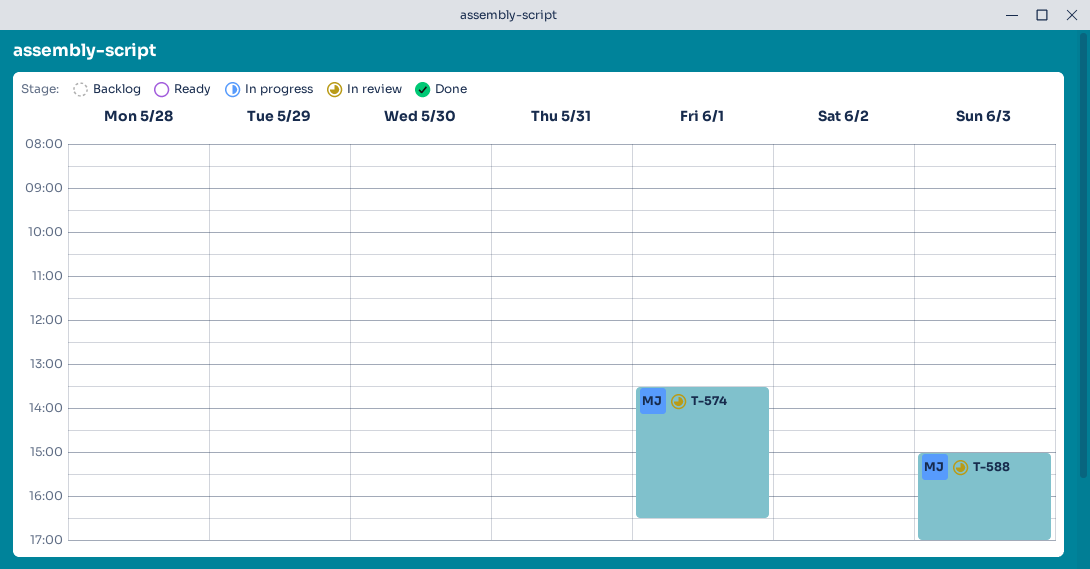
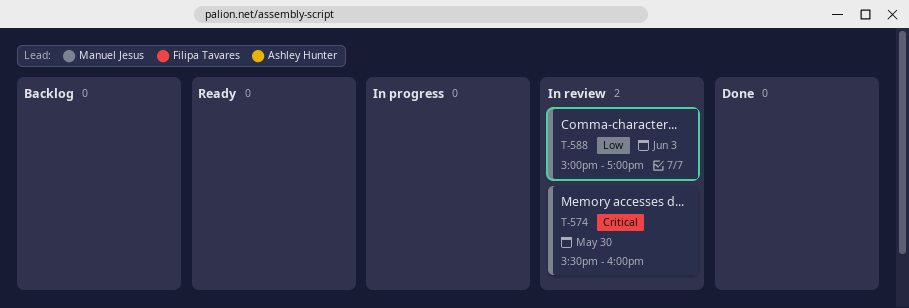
T-574, day: Jun 1 -> May 30
T-574, begins: 13:30 -> 15:30
T-574, ends: 16:30 -> 16:00

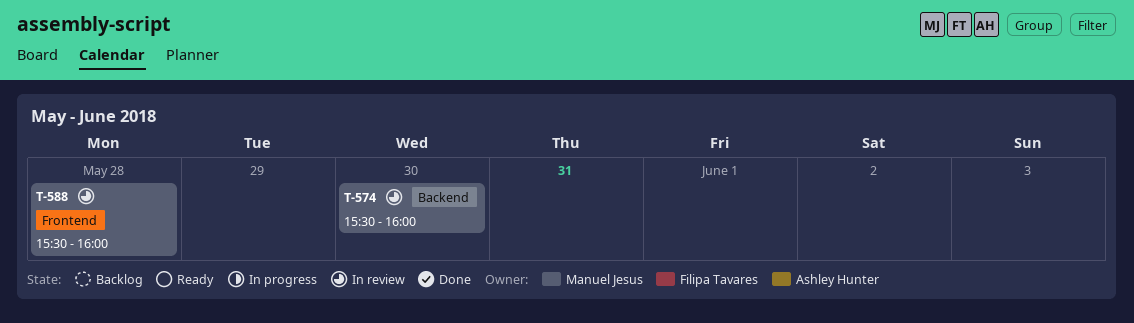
T-588, day: Jun 3 -> May 28
T-588, begins: 15:00 -> 15:30
T-588, ends: 17:00 -> 16:00

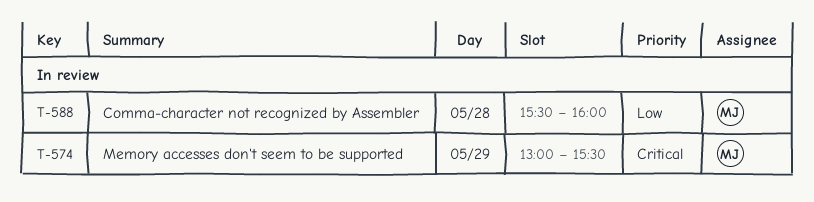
T-574, day: May 30 -> May 29
T-574, begins: 15:30 -> 13:00
T-574, ends: 16:00 -> 15:30

